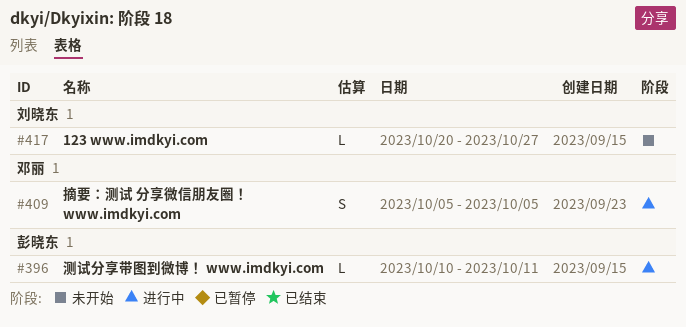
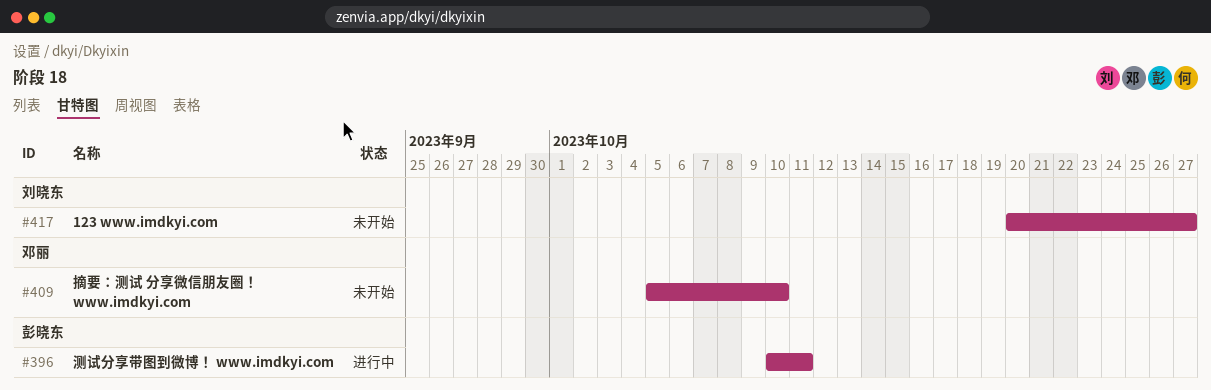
#409, status: 进行中 -> 未开始
#409, due: Oct 5 -> Oct 10

